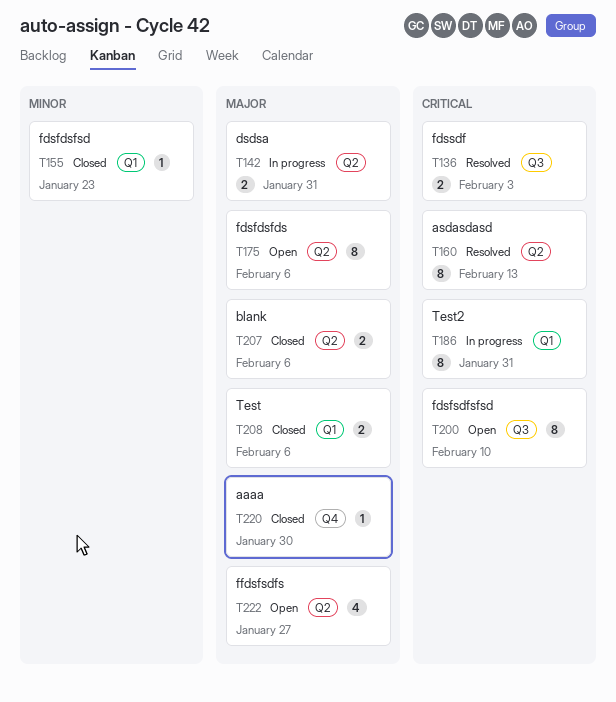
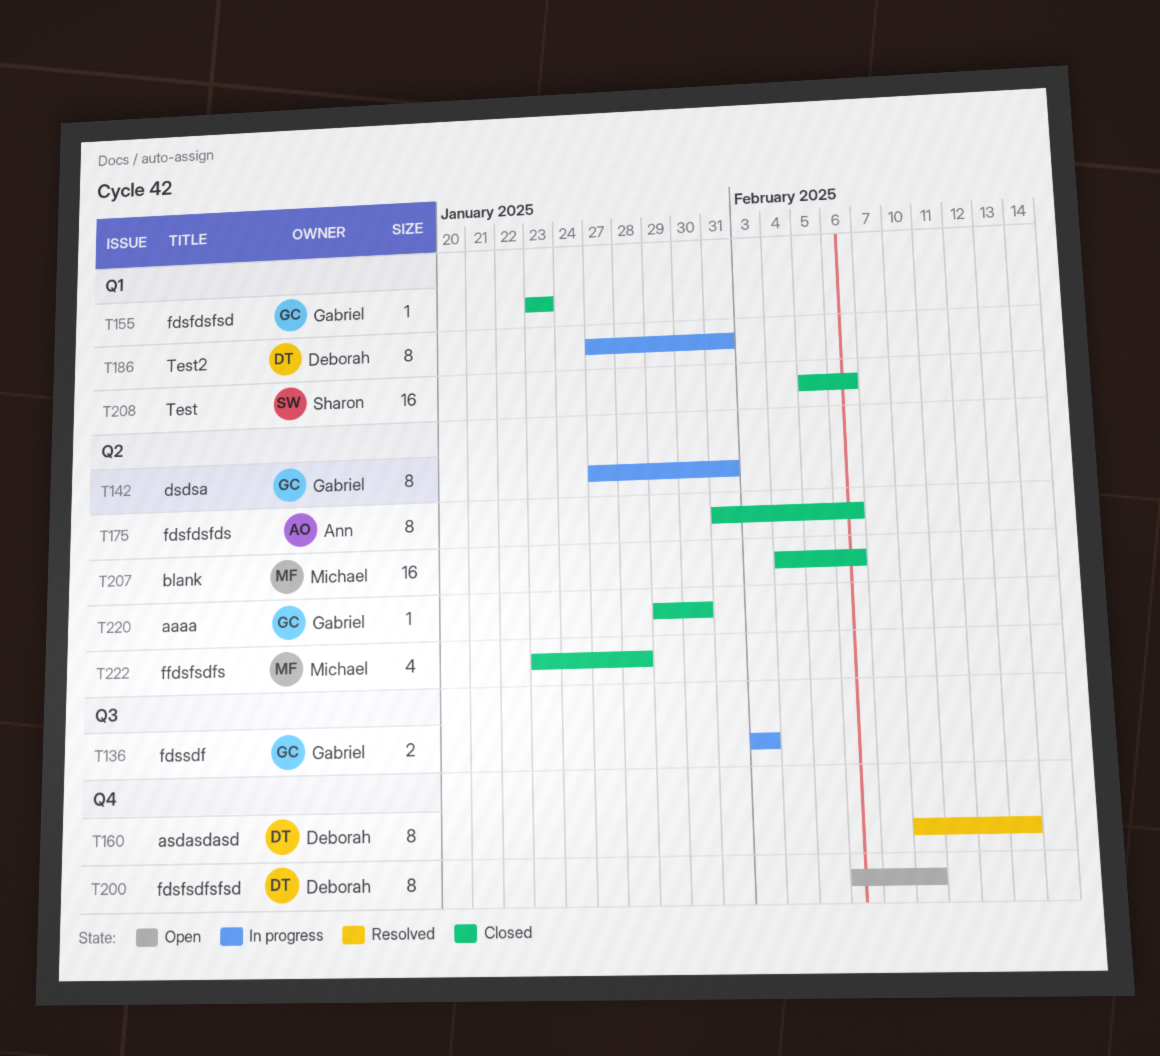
T136, status: Resolved -> In progress
T142, estimate: 2 -> 8
T160, label: Q2 -> Q4
T175, status: Open -> Closed
T200, label: Q3 -> Q4
T207, estimate: 2 -> 16
T208, estimate: 2 -> 16
T220, label: Q4 -> Q2
T222, status: Open -> Closed
T222, due: Jan 27 -> Jan 28

